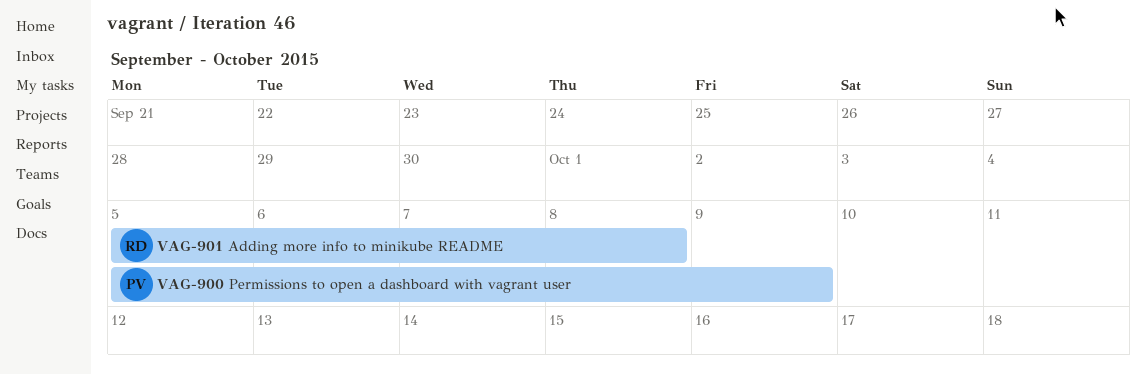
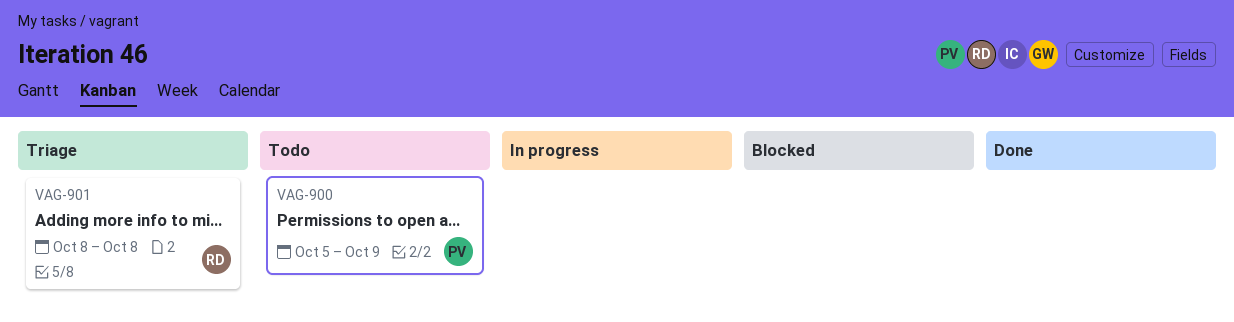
VAG-901, start: Oct 5 -> Oct 8

